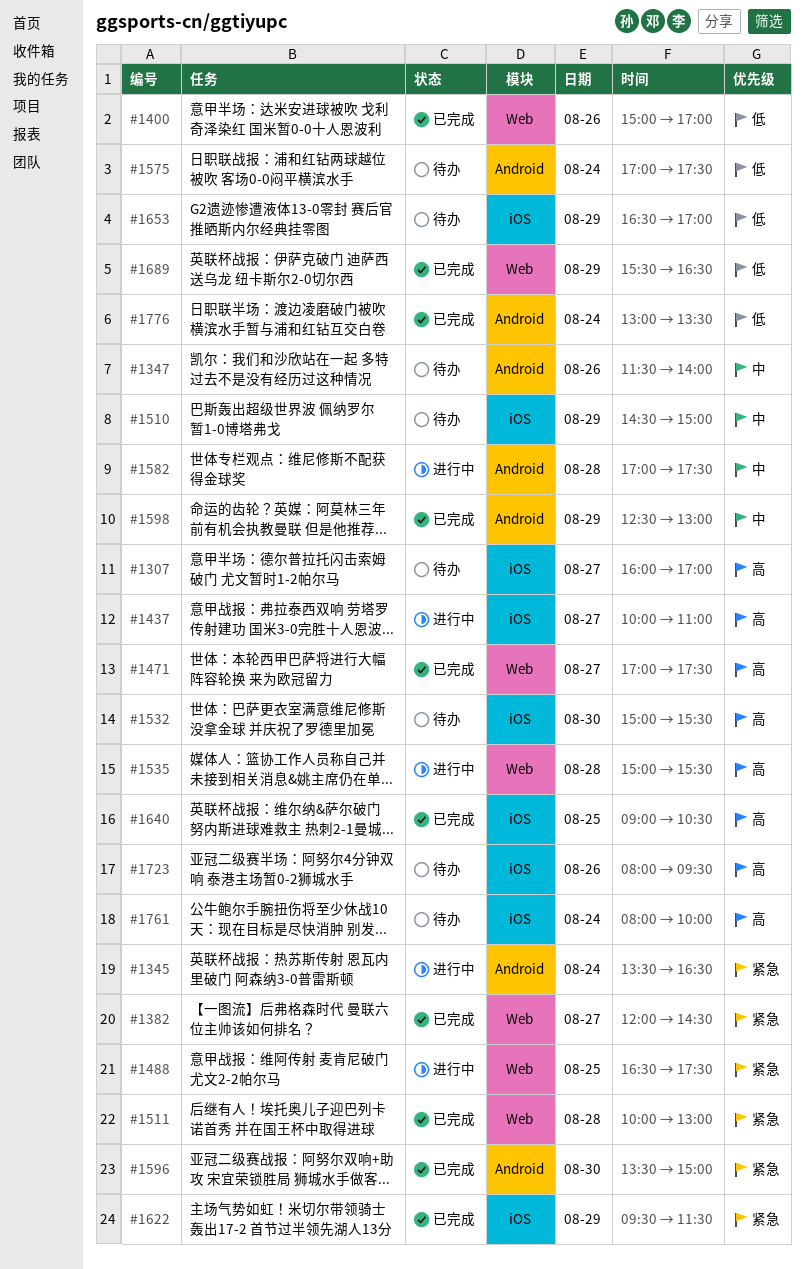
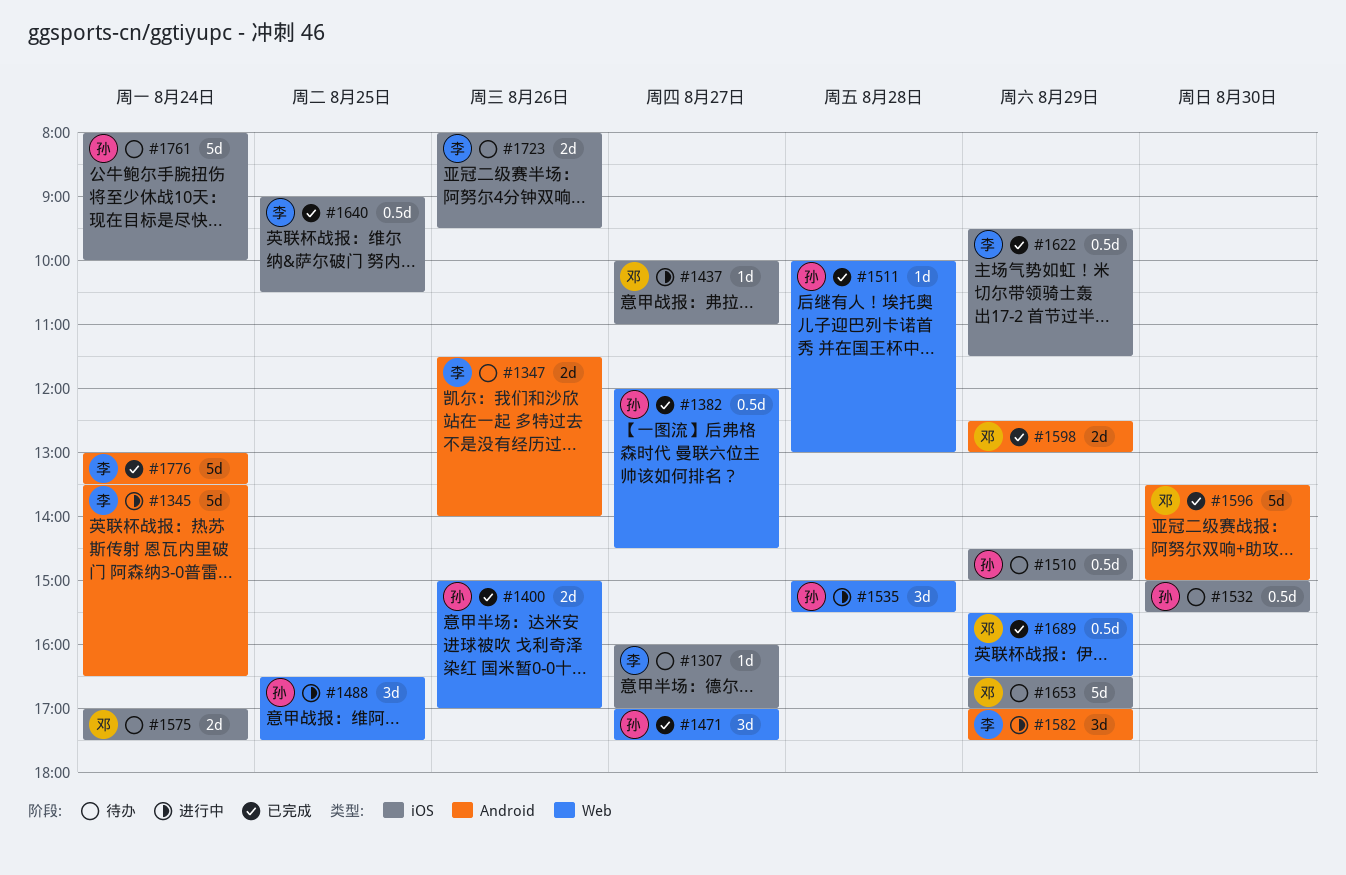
#1575, label: Android -> iOS
#1582, day: Aug 28 -> Aug 29

